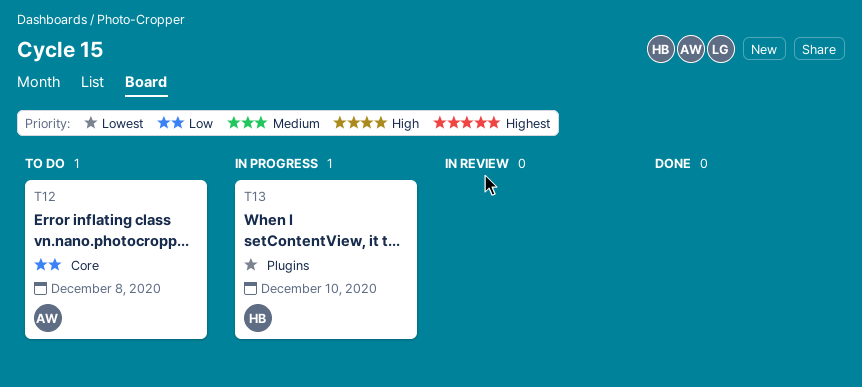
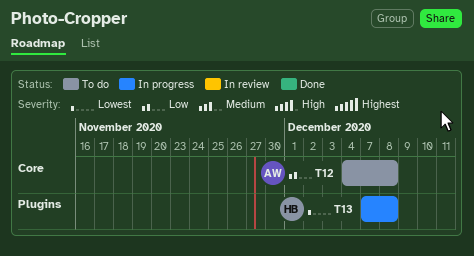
T13, due: Dec 10 -> Dec 8

